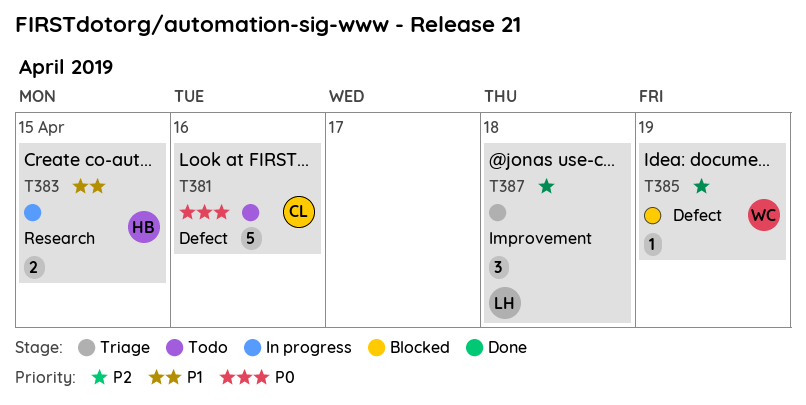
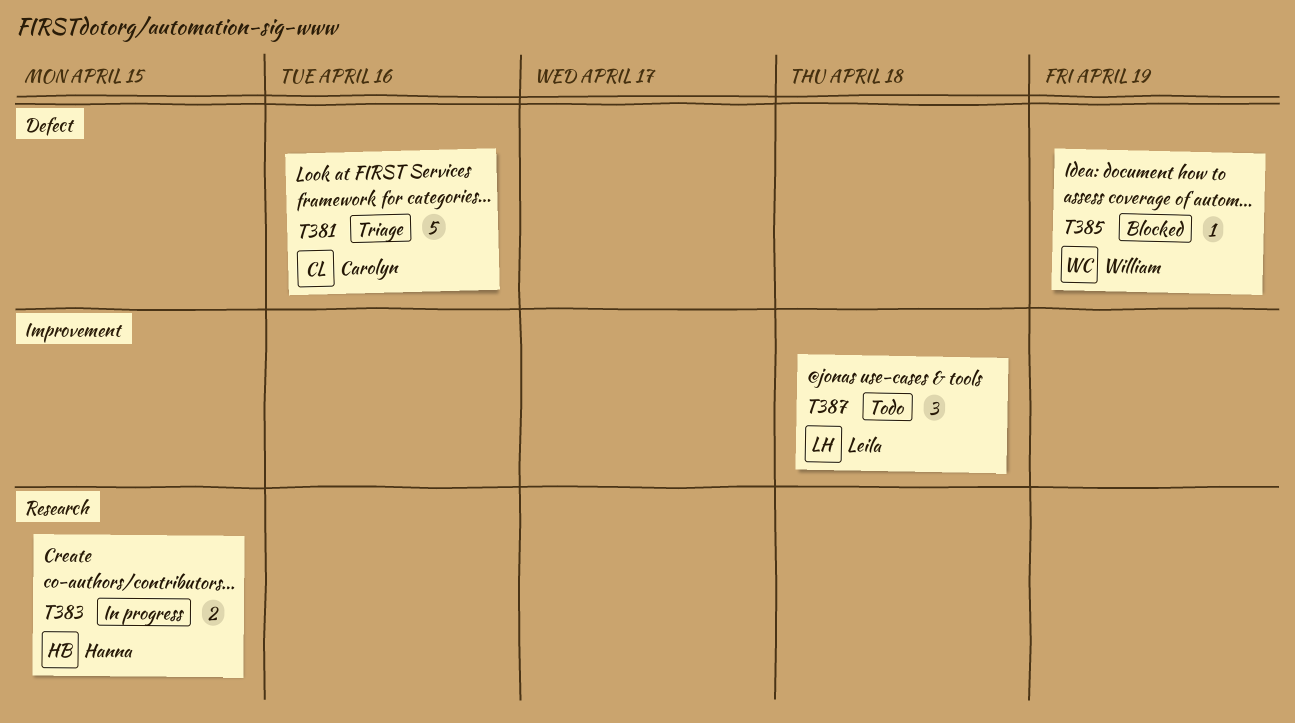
T381, status: Todo -> Triage
T387, status: Triage -> Todo

